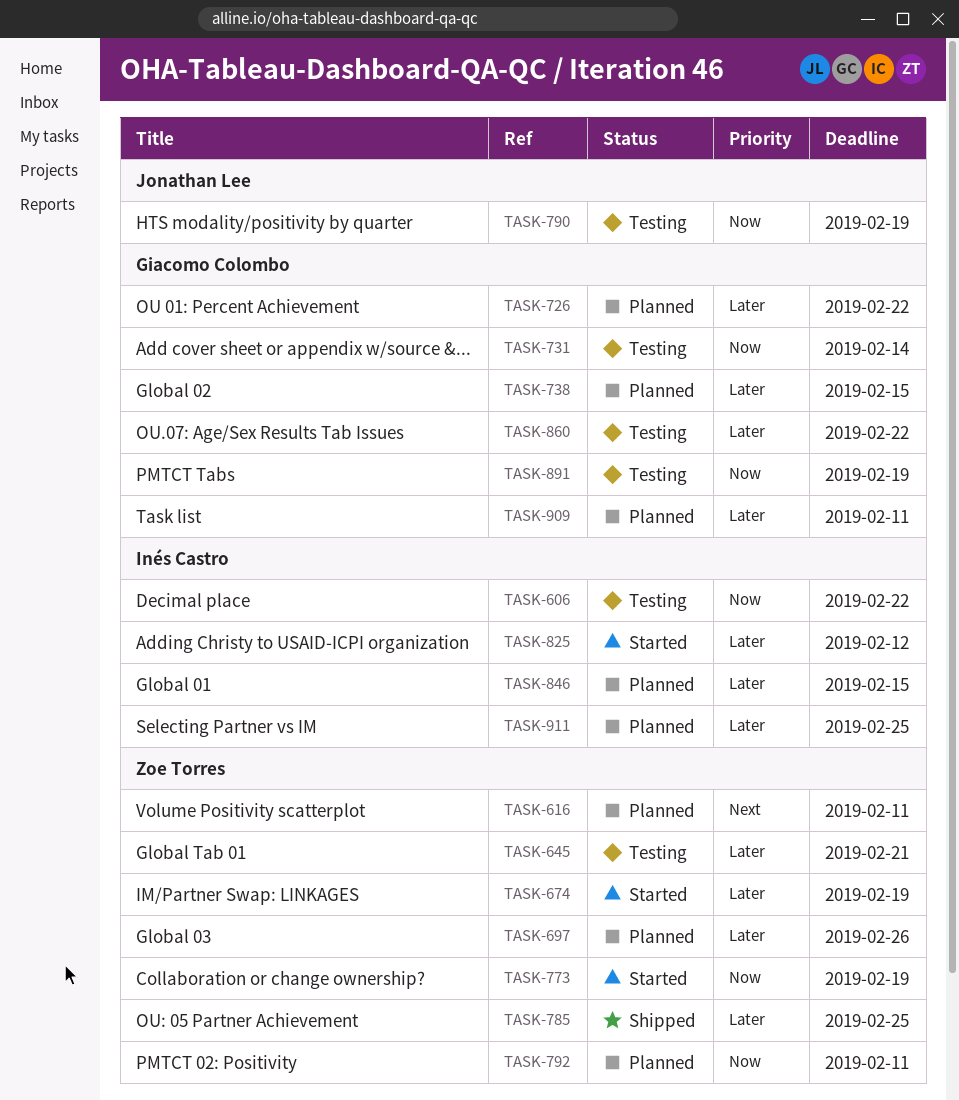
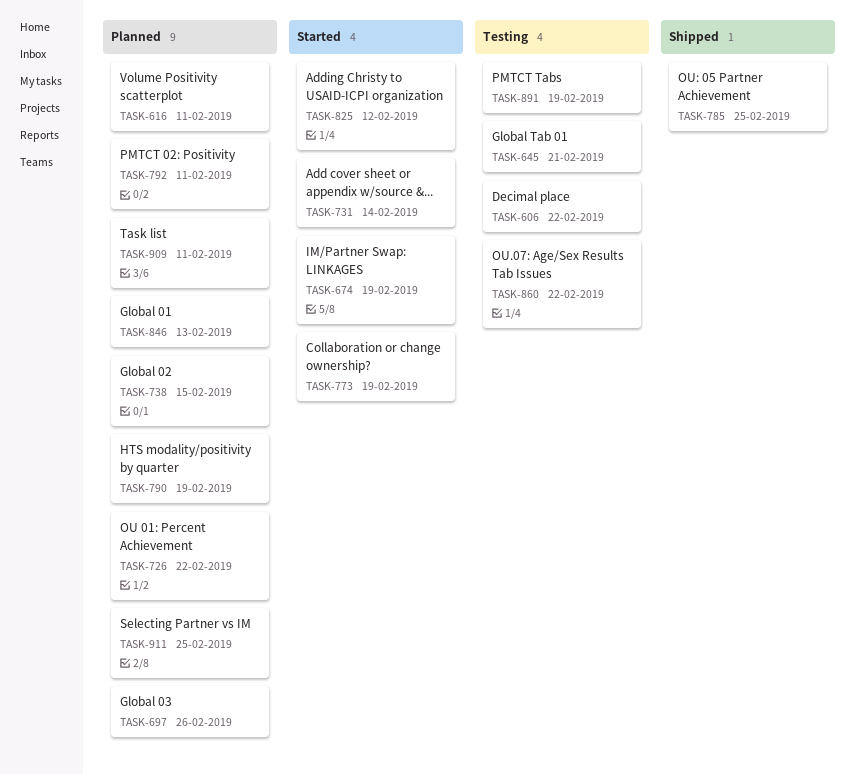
TASK-731, status: Testing -> Started
TASK-790, status: Testing -> Planned
TASK-846, due: Feb 15 -> Feb 13

